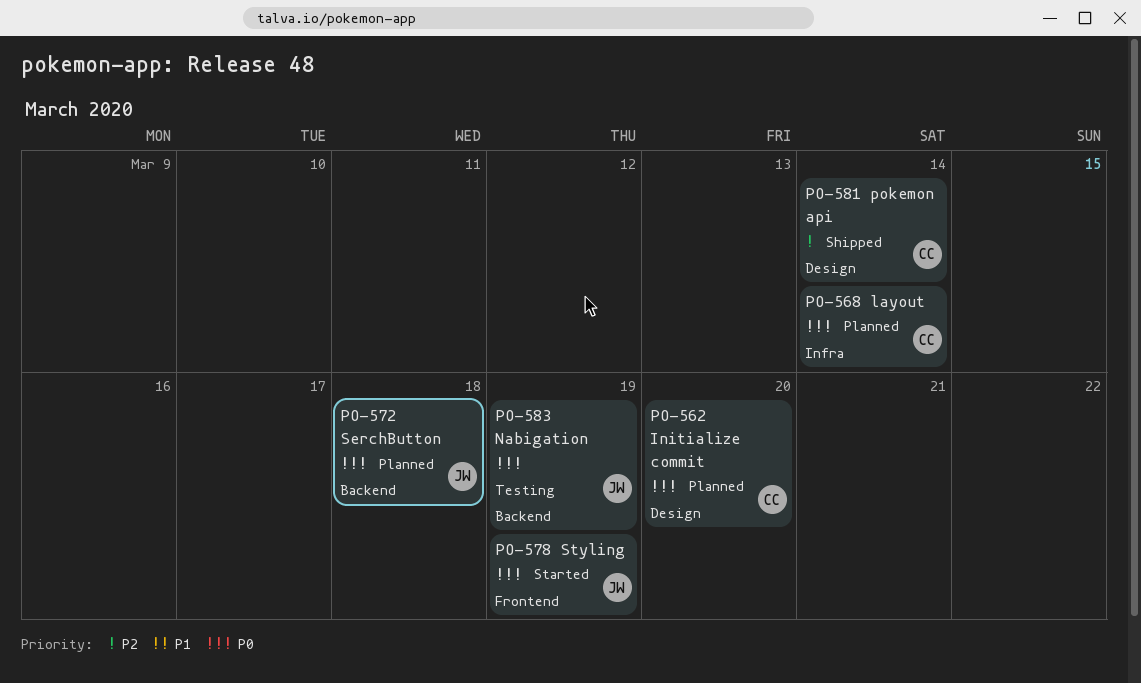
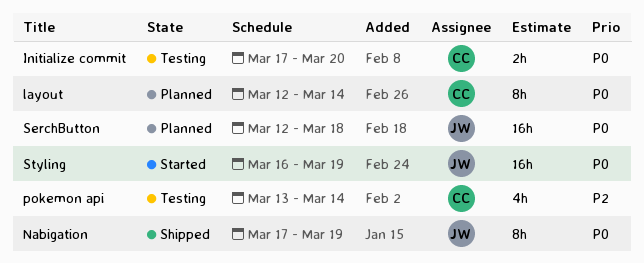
Initialize commit, status: Planned -> Testing
Nabigation, status: Testing -> Shipped
pokemon api, status: Shipped -> Testing

